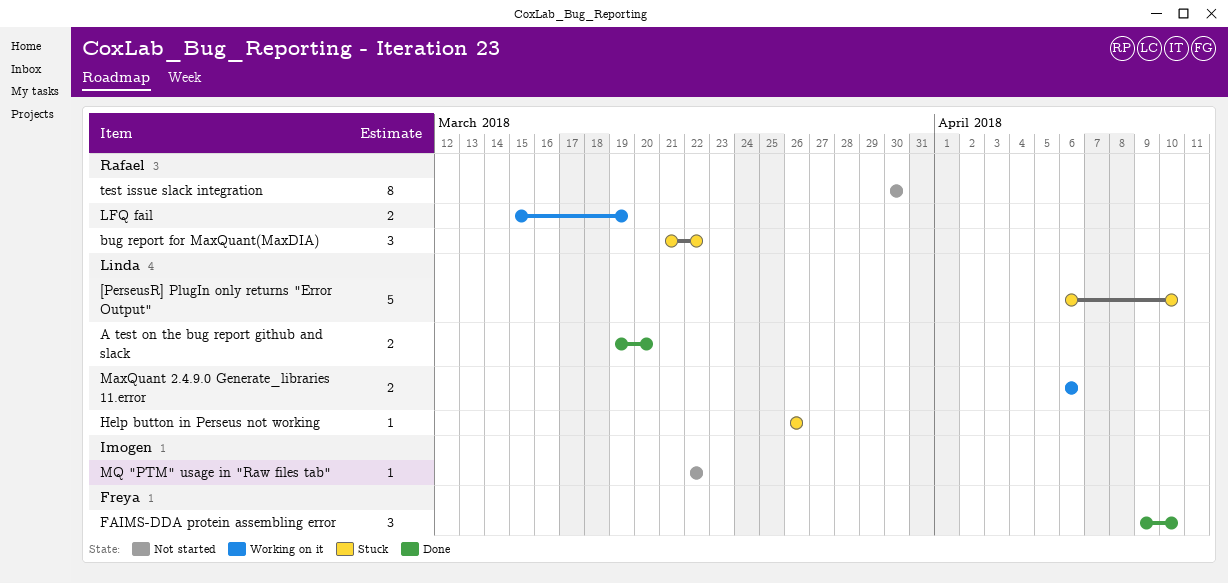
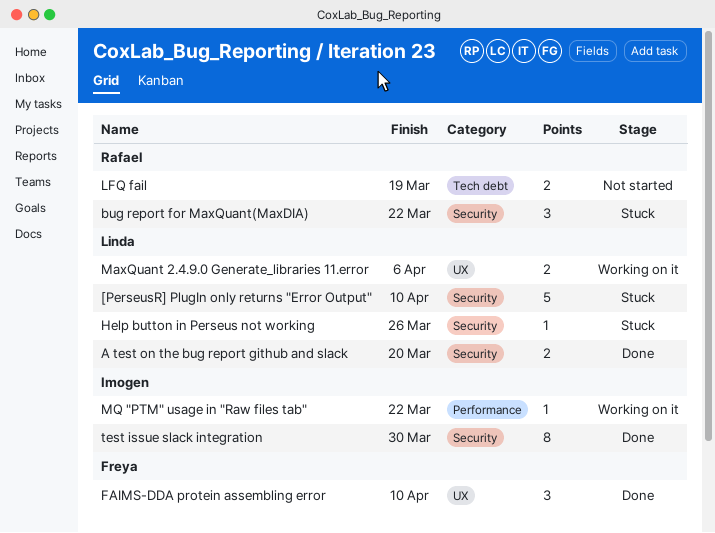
LFQ fail, status: Working on it -> Not started
MQ "PTM" usage in "Raw files tab", status: Not started -> Working on it
test issue slack integration, status: Not started -> Done
test issue slack integration, owner: Rafael -> Imogen

